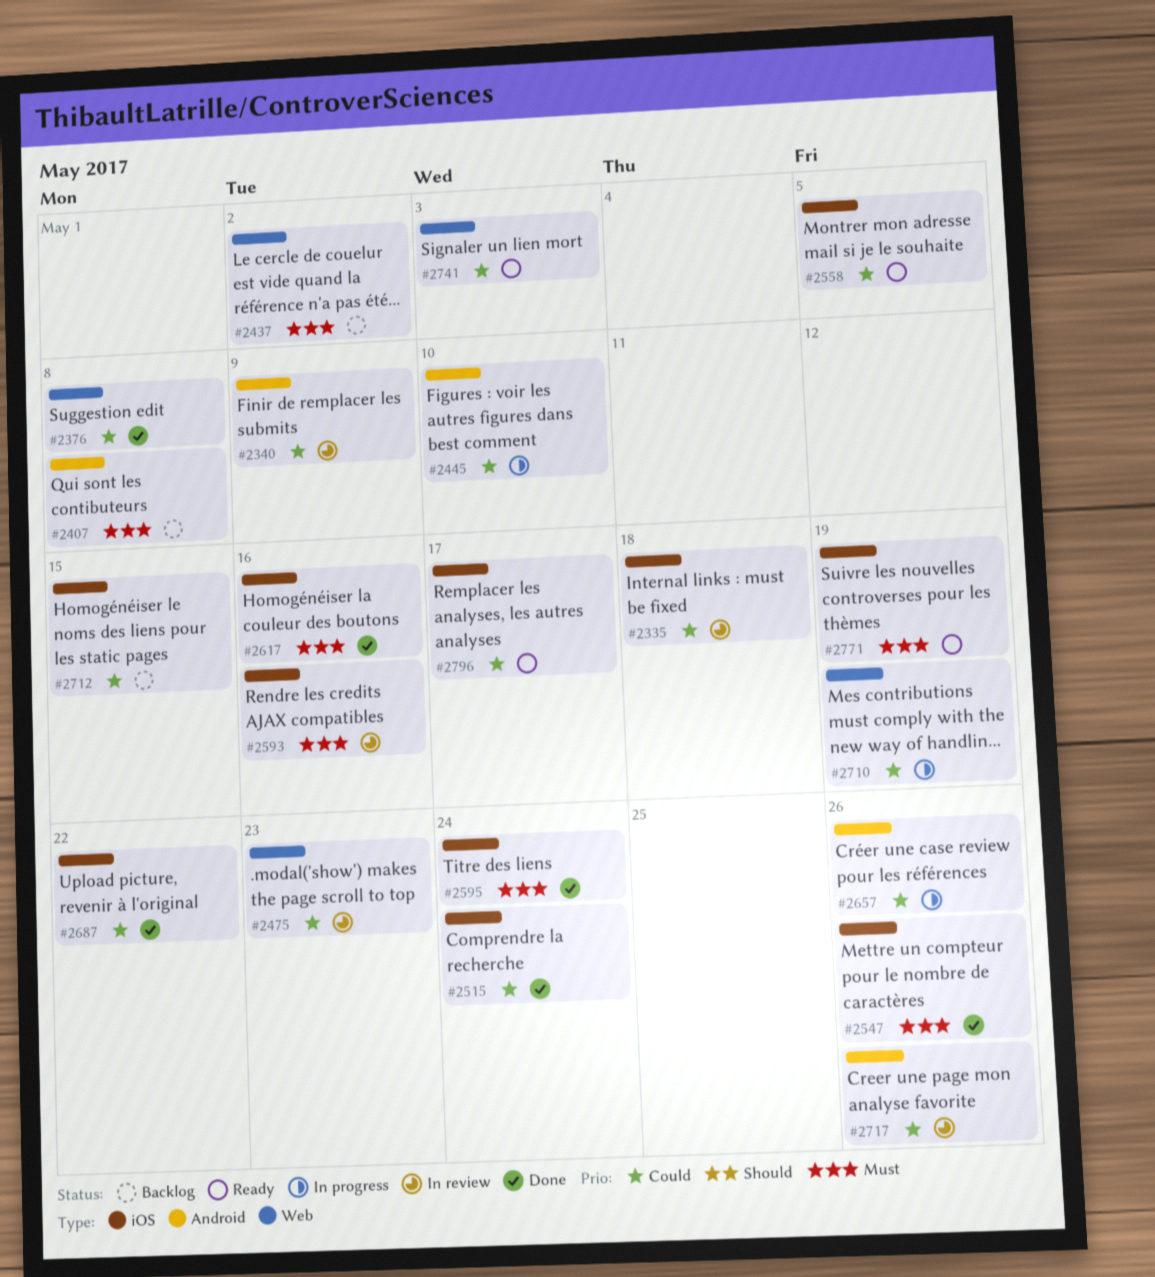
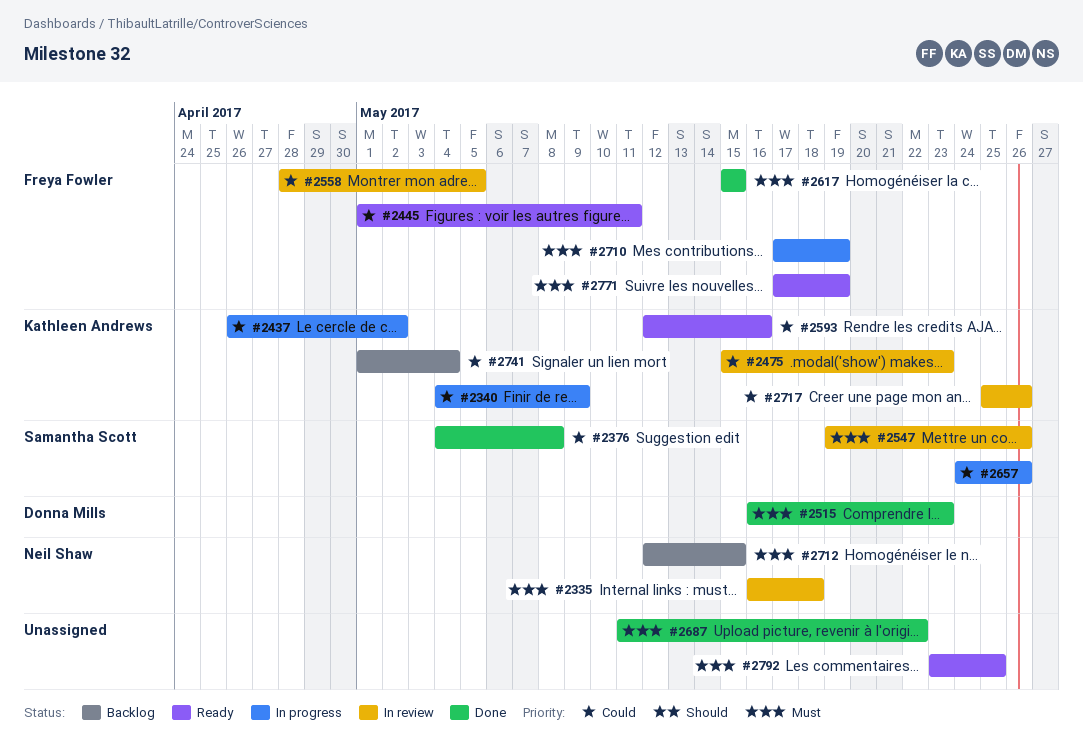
#2335, priority: Could -> Must
#2340, status: In review -> In progress
#2407: present -> none
#2437, status: Backlog -> In progress
#2437, priority: Must -> Could
#2445, status: In progress -> Ready
#2445, due: May 10 -> May 11
#2515, priority: Could -> Must
#2515, due: May 24 -> May 23
#2547, status: Done -> In review
#2558, status: Ready -> In review
#2593, status: In review -> Ready
#2593, priority: Must -> Could
#2595: present -> none
#2617, due: May 16 -> May 15
#2687, priority: Could -> Must
#2710, priority: Could -> Must
#2712, priority: Could -> Must
#2741, status: Ready -> Backlog
#2741, due: May 3 -> May 4
#2792: none -> present
#2796: present -> none

